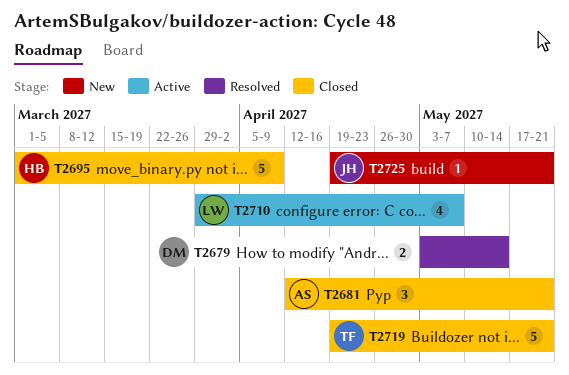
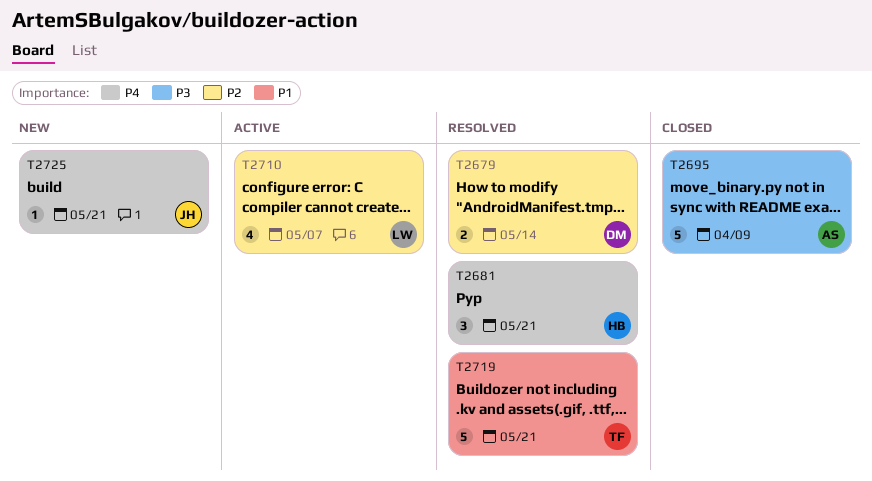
T2681, status: Closed -> Resolved
T2681, owner: AS -> HB
T2695, owner: HB -> AS
T2719, status: Closed -> Resolved

